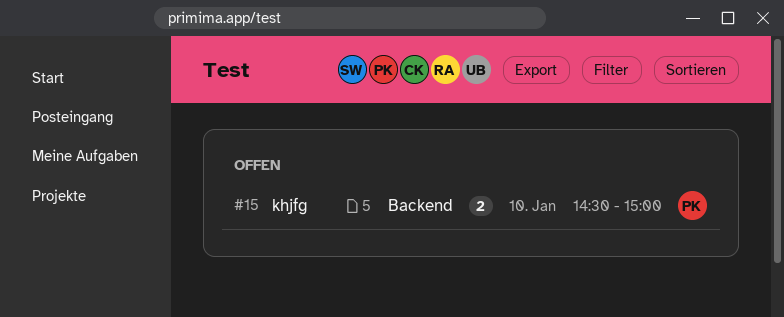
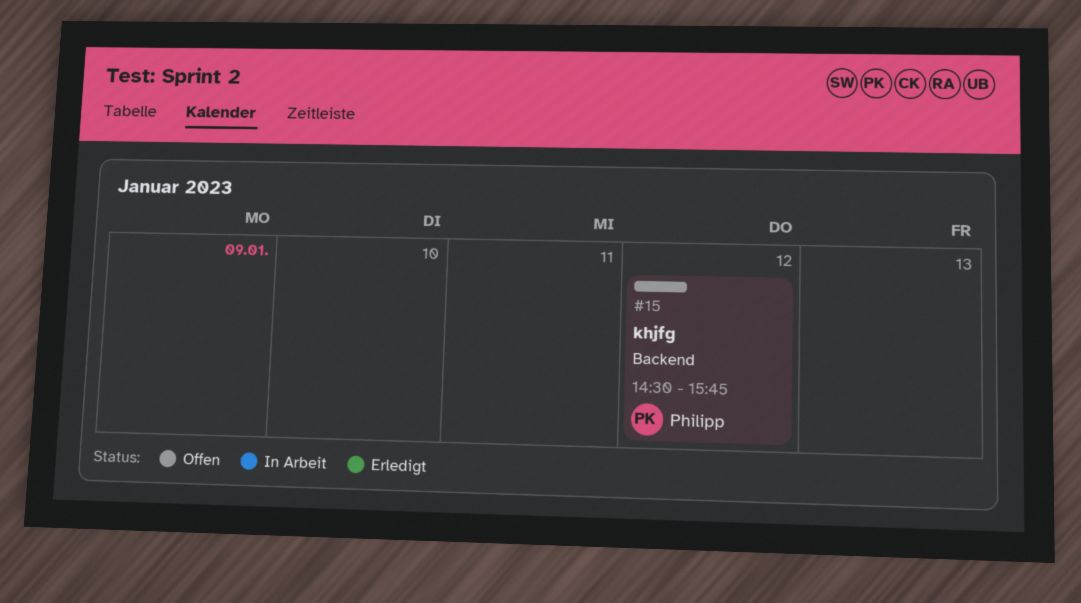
#15, day: Jan 10 -> Jan 12
#15, ends: 15:00 -> 15:45

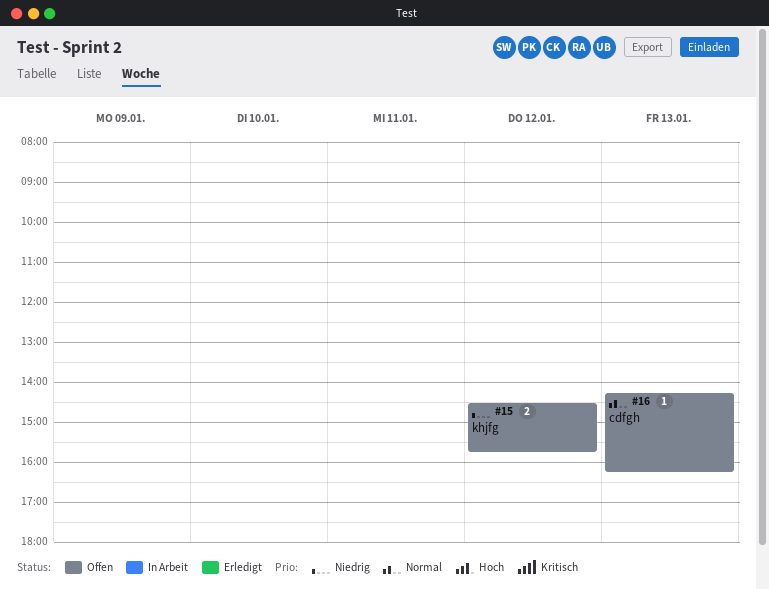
#16: none -> present

